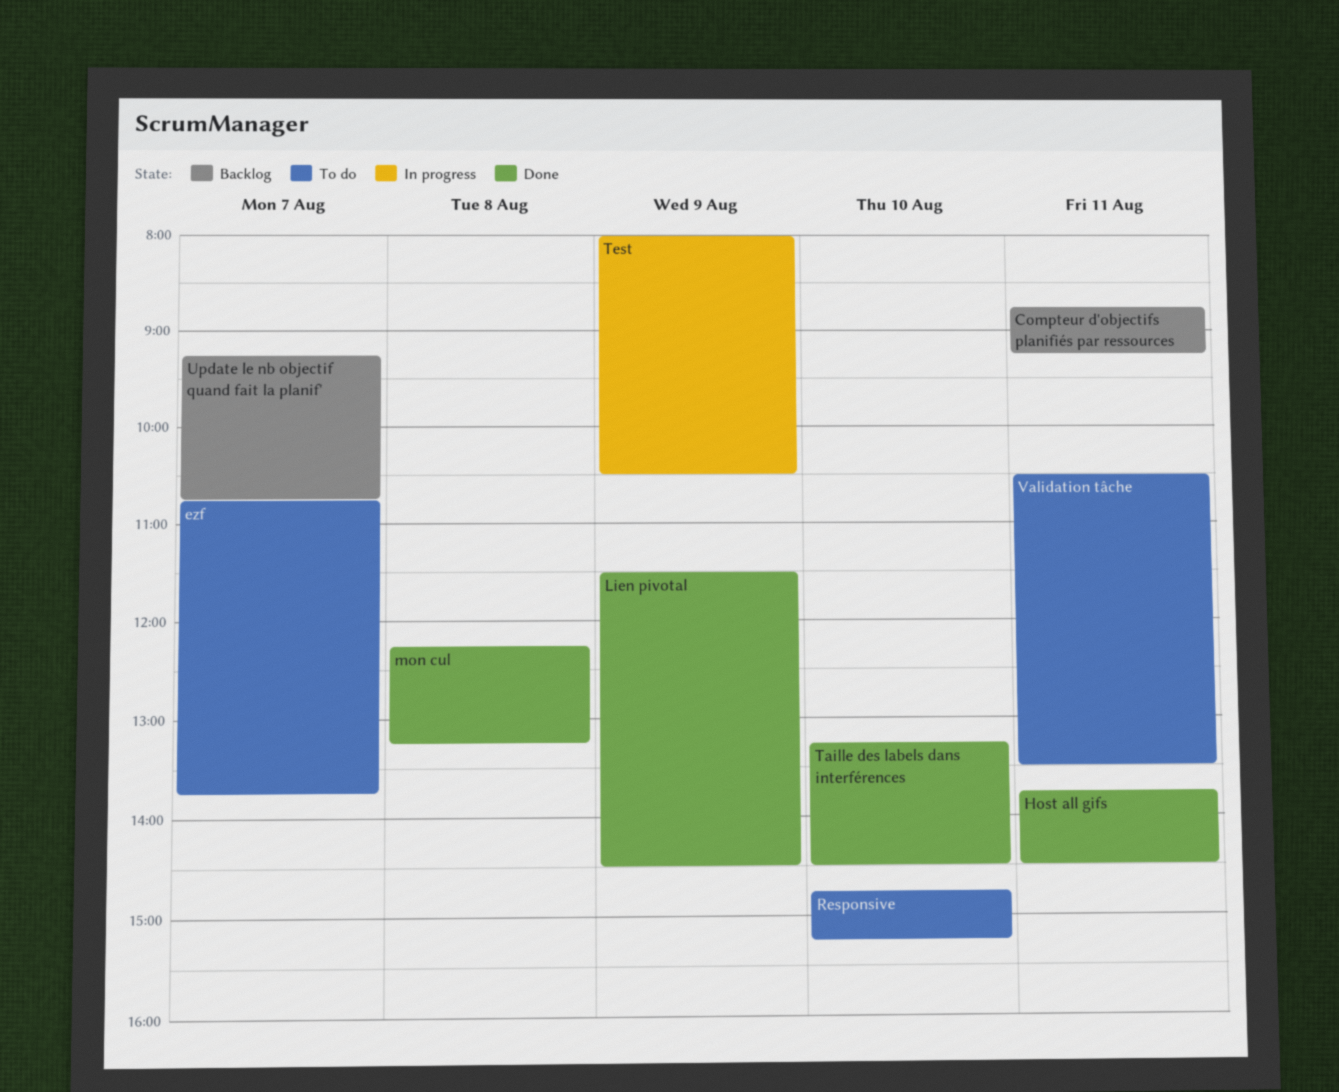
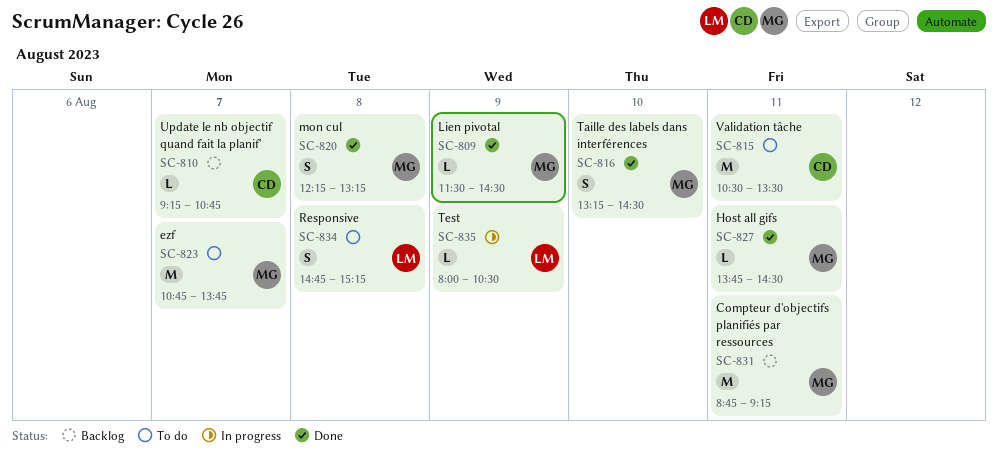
Responsive, day: Aug 10 -> Aug 8

